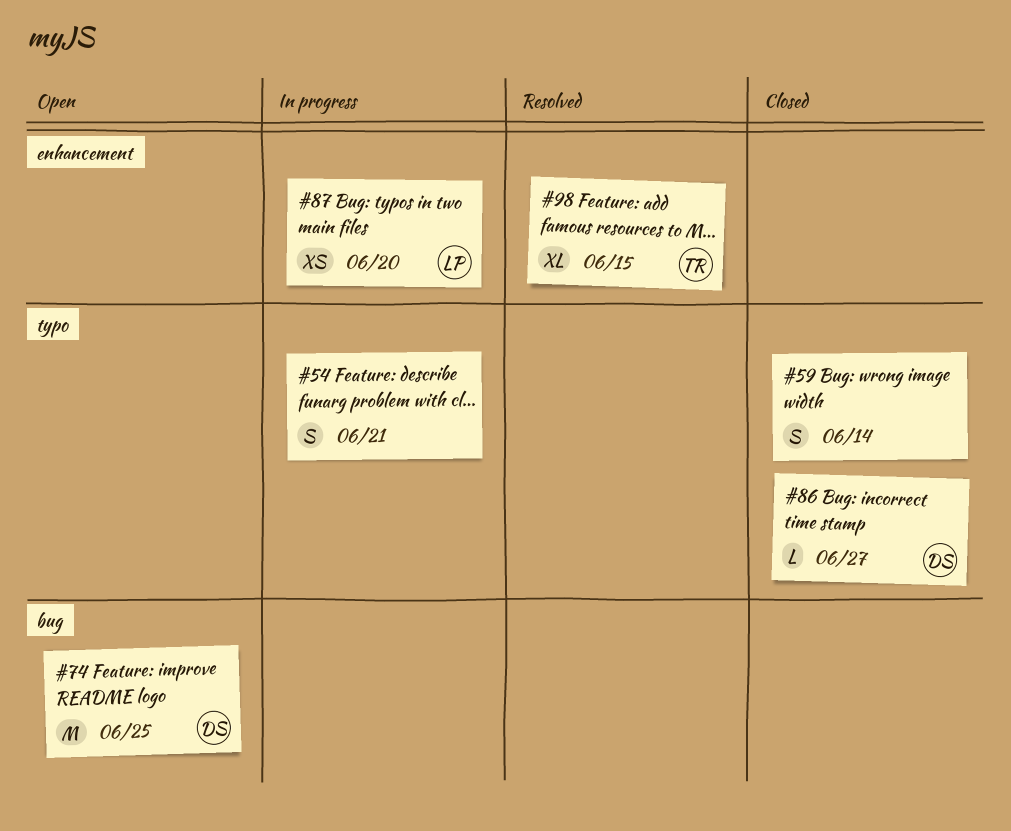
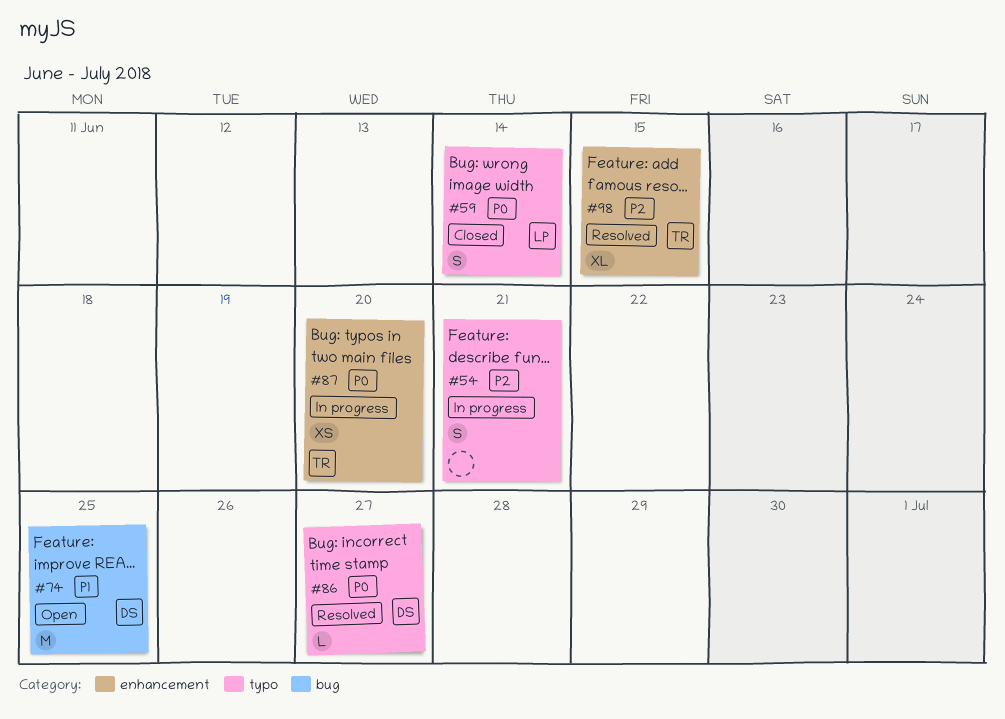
#59, owner: none -> LP
#86, status: Closed -> Resolved
#87, owner: LP -> TR

